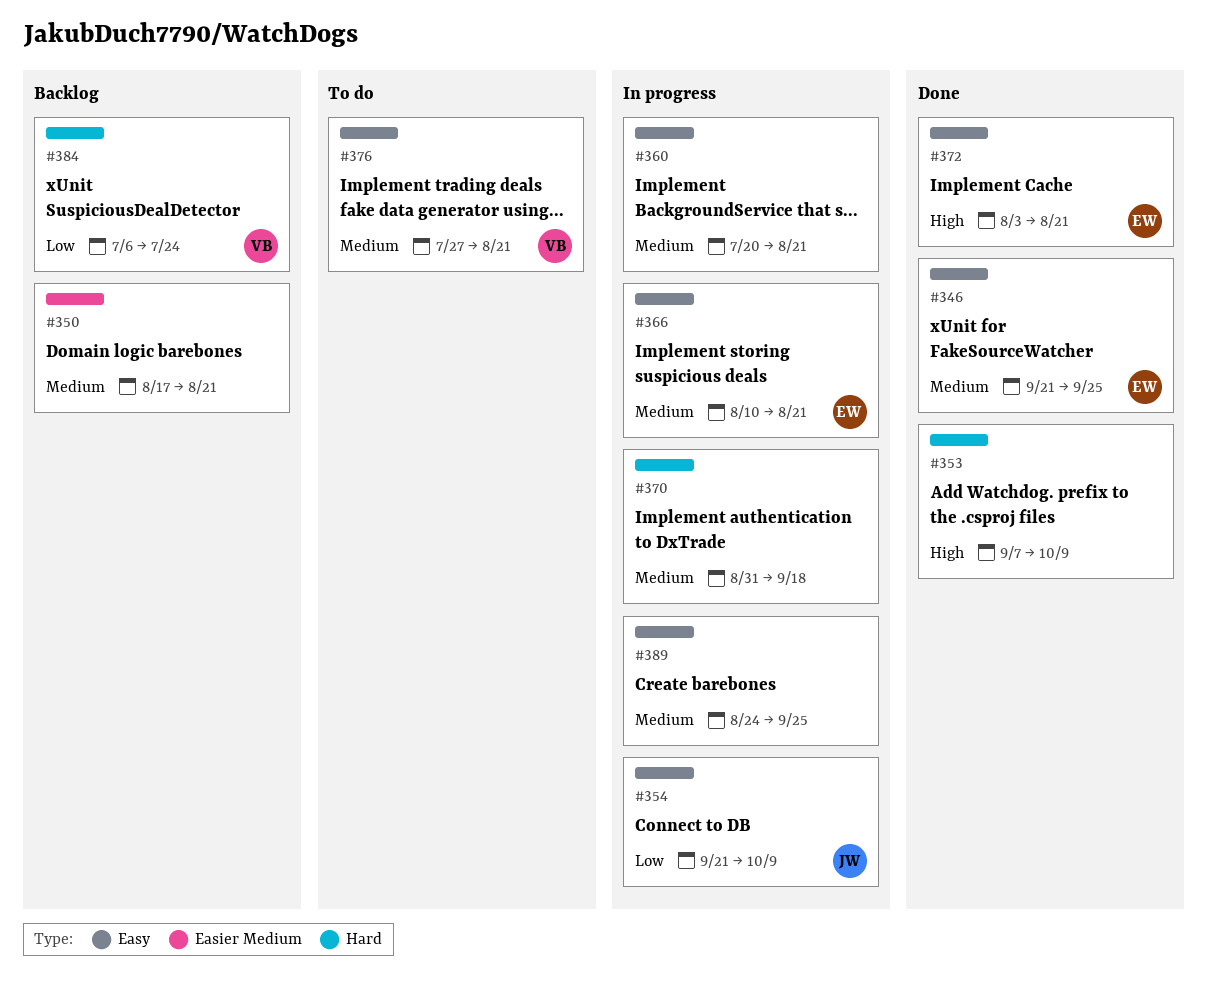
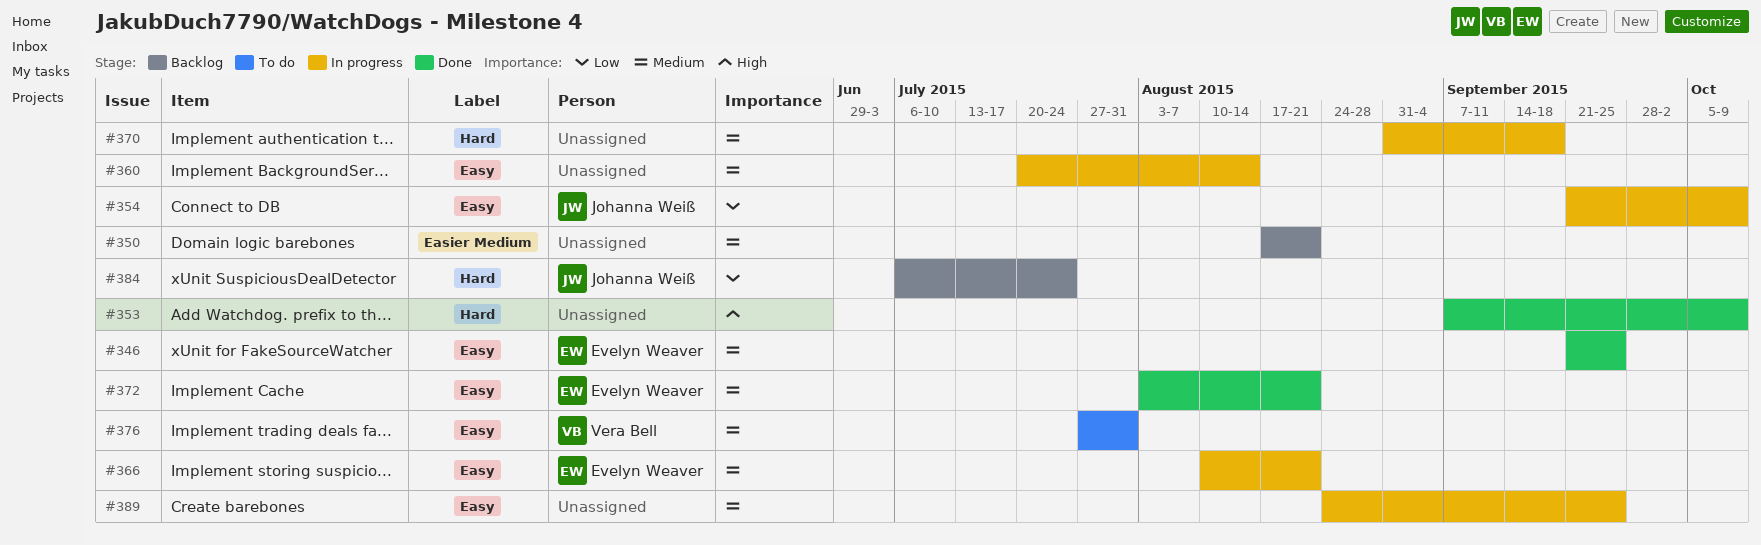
#360, due: Aug 21 -> Aug 14
#372, priority: High -> Medium
#376, due: Aug 21 -> Jul 31
#384, owner: Vera Bell -> Johanna Weiß

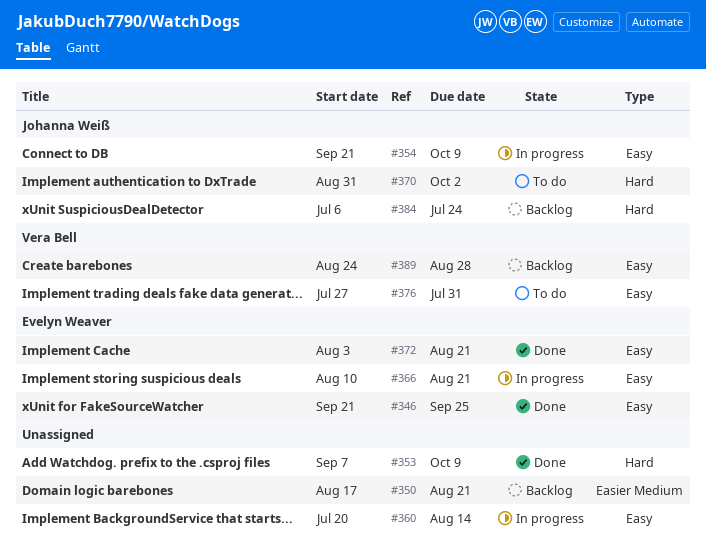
#370, status: In progress -> To do
#370, owner: none -> Johanna Weiß
#370, due: Sep 18 -> Oct 2
#389, status: In progress -> Backlog
#389, owner: none -> Vera Bell
#389, due: Sep 25 -> Aug 28

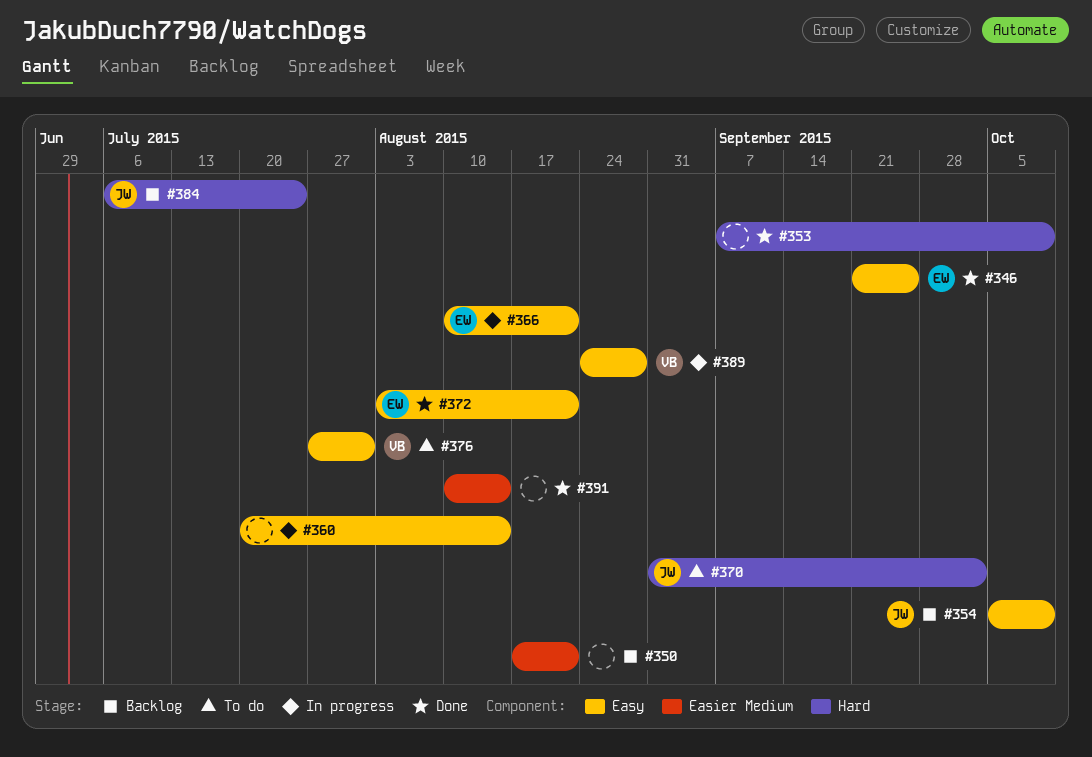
#354, status: In progress -> Backlog
#354, start: Sep 21 -> Oct 5
#389, status: Backlog -> In progress
#391: none -> present

